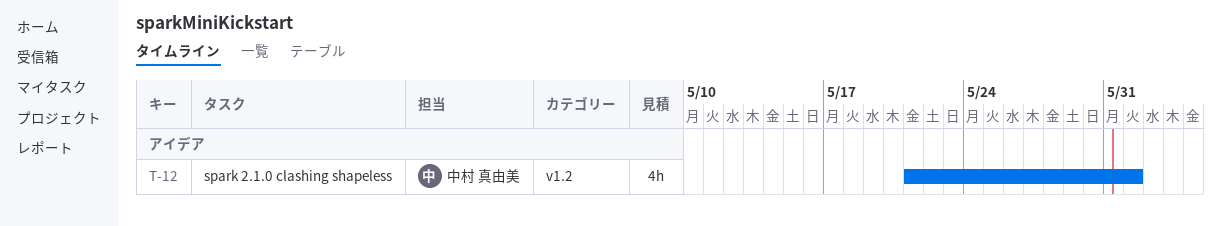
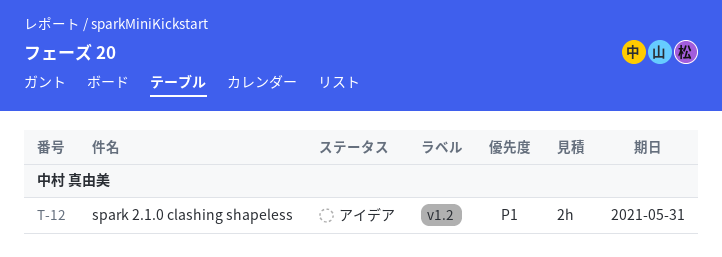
T-12, estimate: 4h -> 2h
T-12, due: Jun 1 -> May 31

